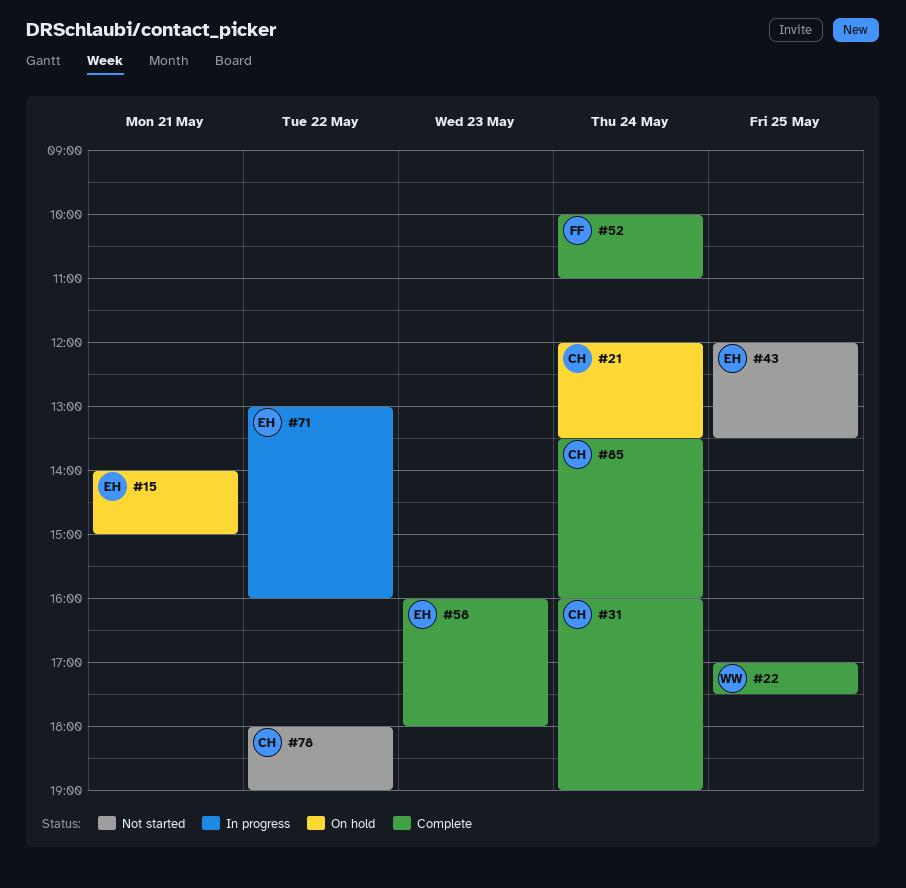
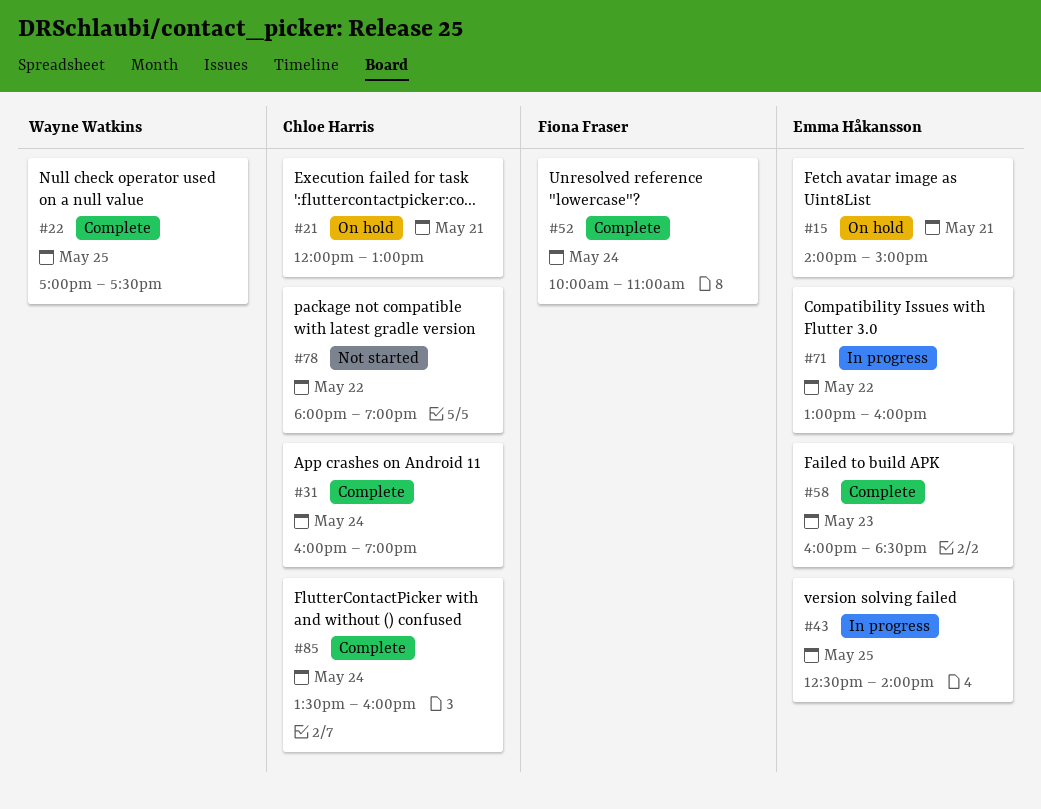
#21, day: May 24 -> May 21
#21, ends: 13:30 -> 13:00
#43, status: Not started -> In progress
#43, begins: 12:00 -> 12:30
#43, ends: 13:30 -> 14:00
#58, ends: 18:00 -> 18:30

